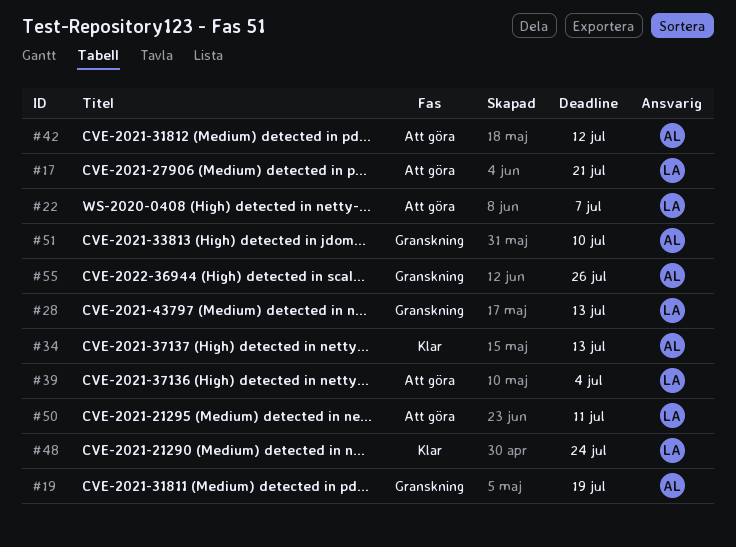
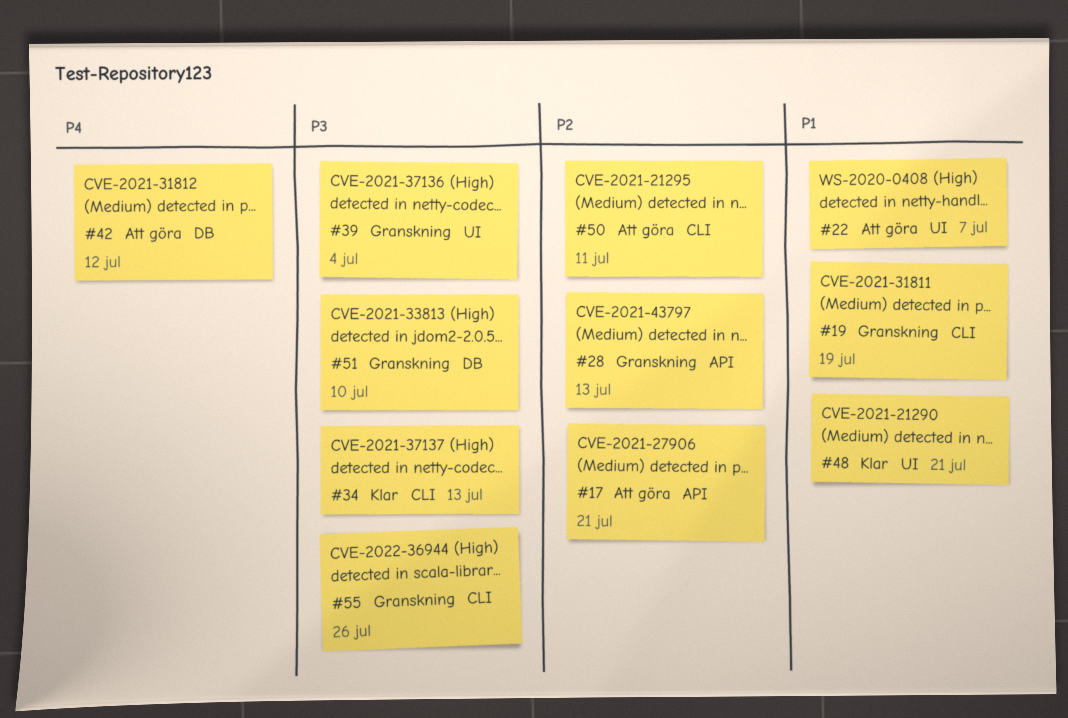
#39, status: Att göra -> Granskning
#48, due: Jul 24 -> Jul 21

